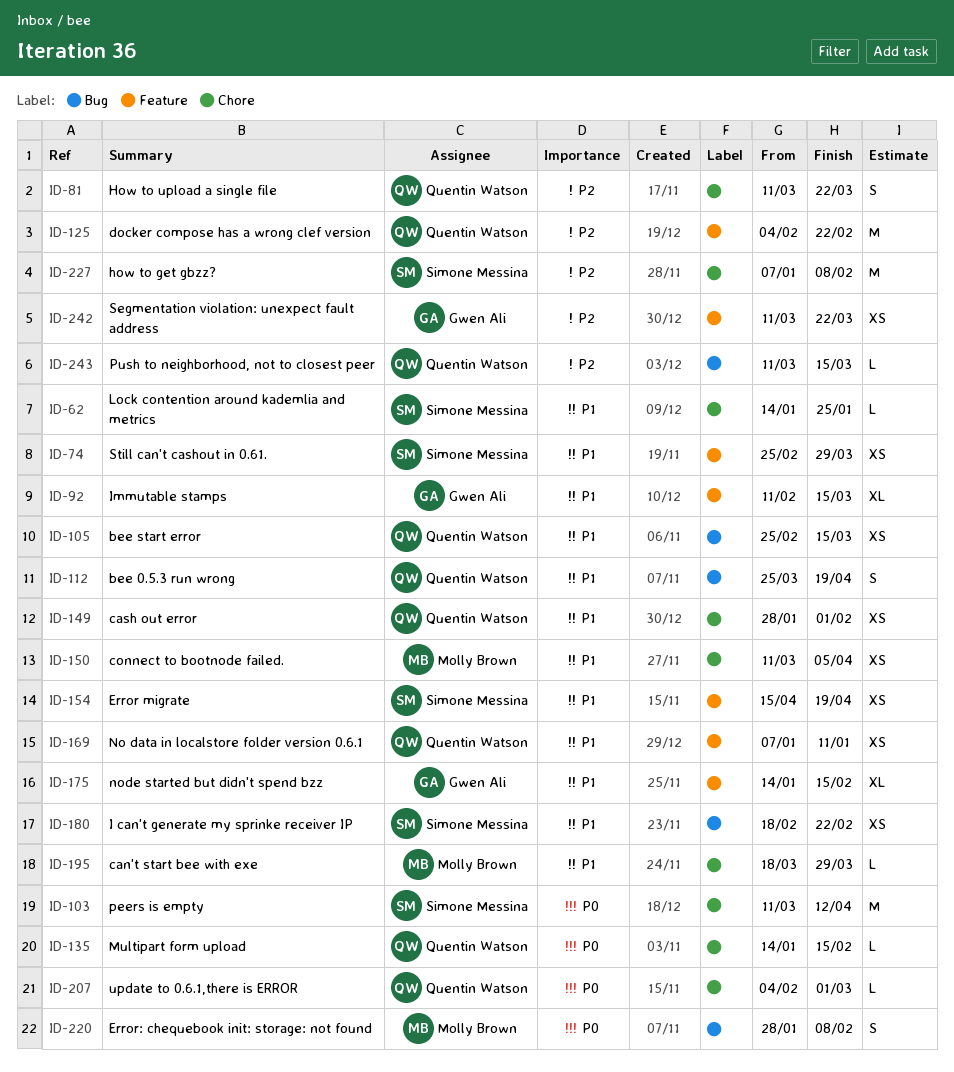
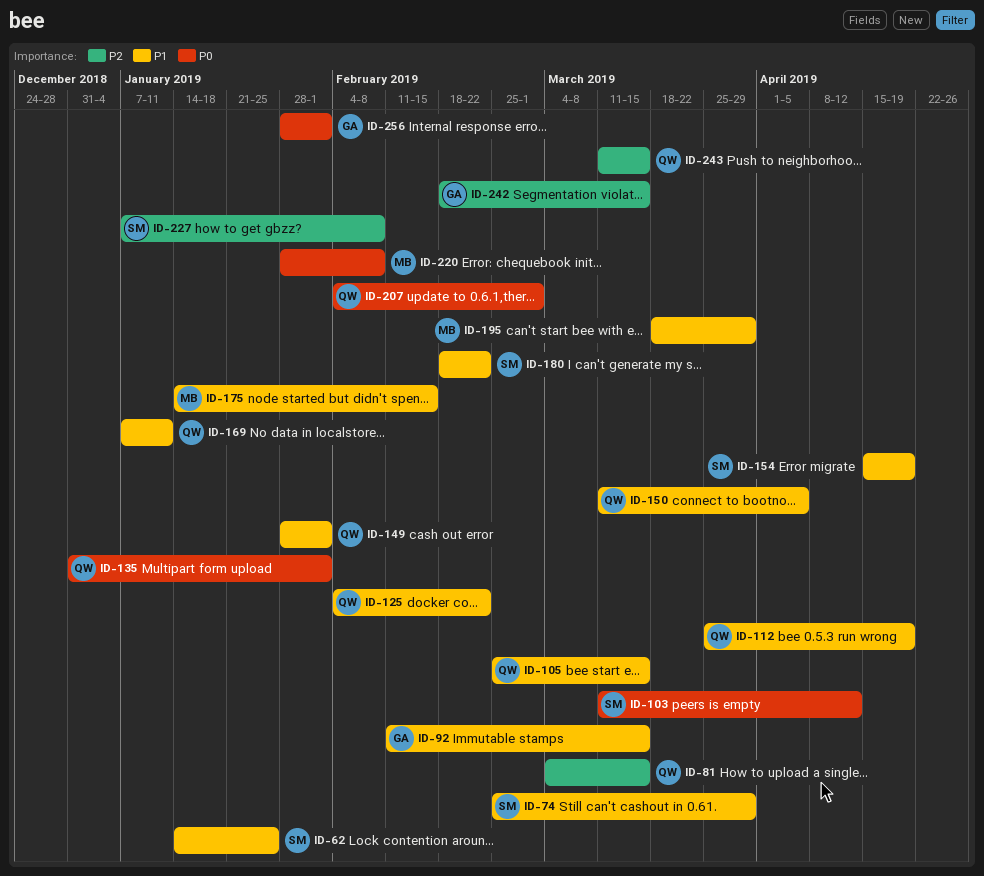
ID-81, start: Mar 11 -> Mar 4
ID-81, due: Mar 22 -> Mar 15
ID-125, priority: P2 -> P1
ID-135, start: Jan 14 -> Dec 31
ID-135, due: Feb 15 -> Feb 1
ID-150, owner: Molly Brown -> Quentin Watson
ID-175, owner: Gwen Ali -> Molly Brown
ID-242, start: Mar 11 -> Feb 18
ID-242, due: Mar 22 -> Mar 15
ID-256: none -> present

